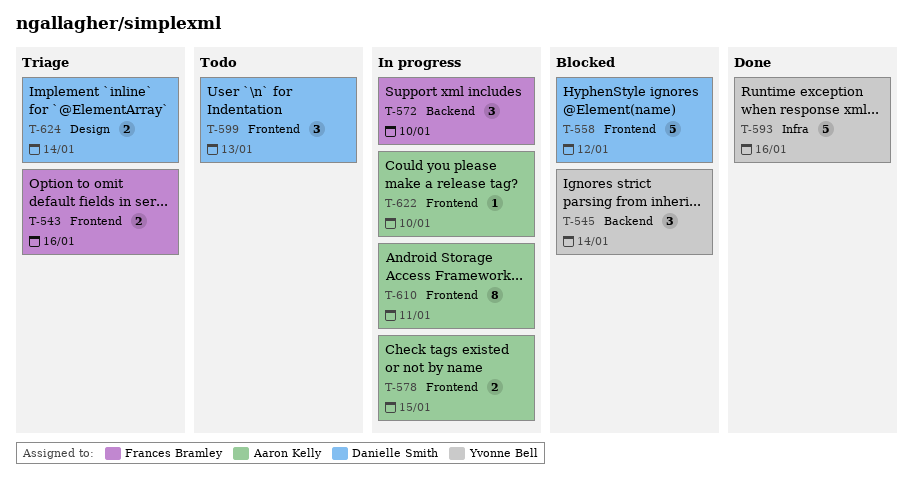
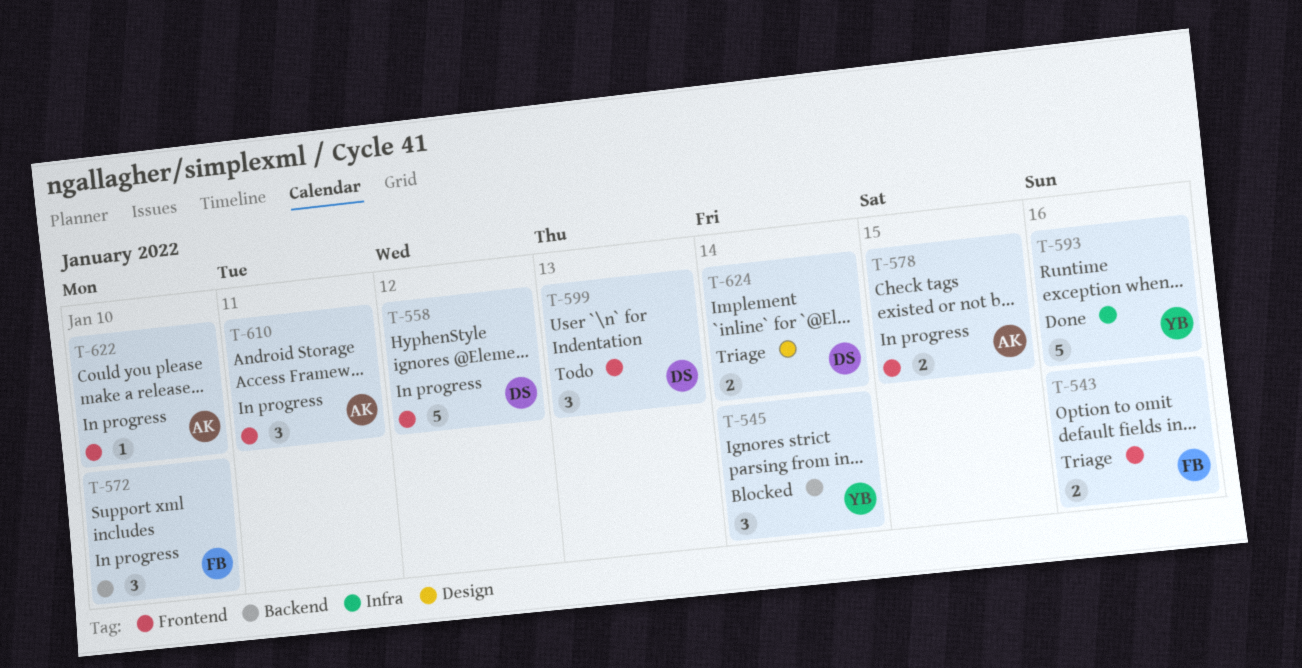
T-558, status: Blocked -> In progress
T-610, estimate: 8 -> 3

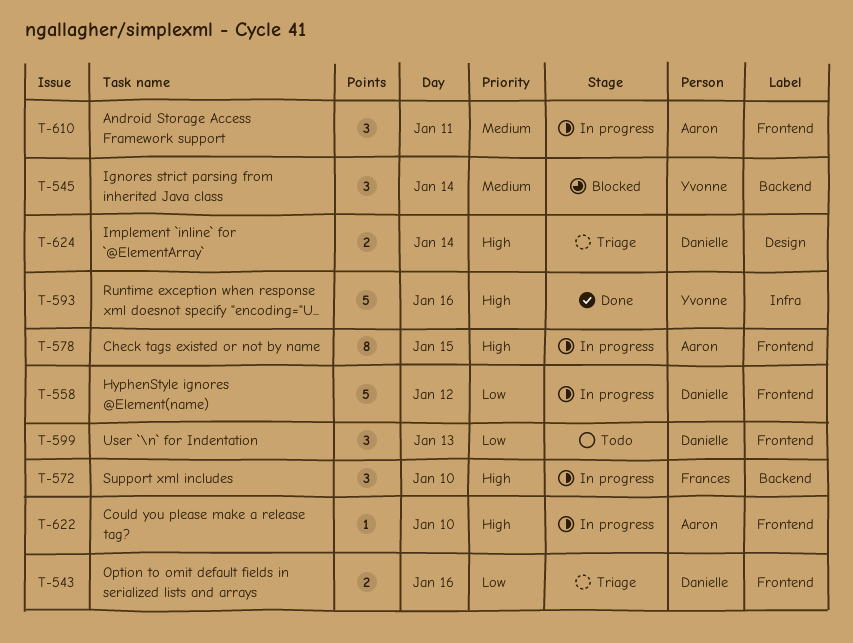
T-543, owner: Frances -> Danielle
T-578, estimate: 2 -> 8

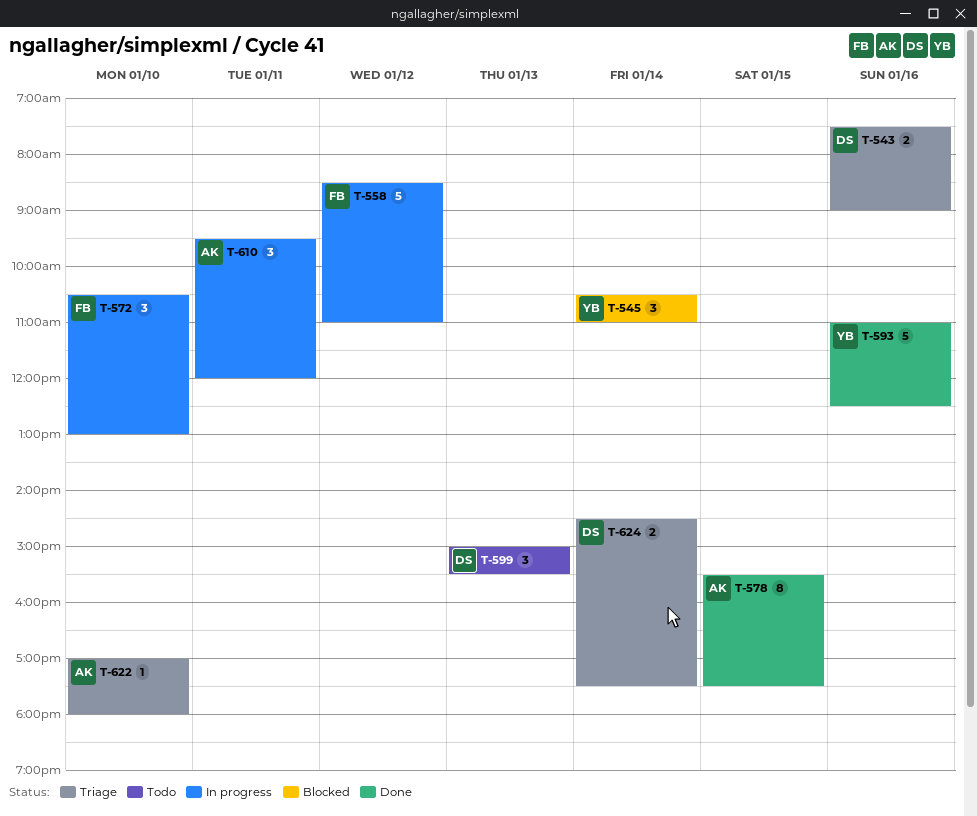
T-558, owner: Danielle -> Frances
T-578, status: In progress -> Done
T-622, status: In progress -> Triage

